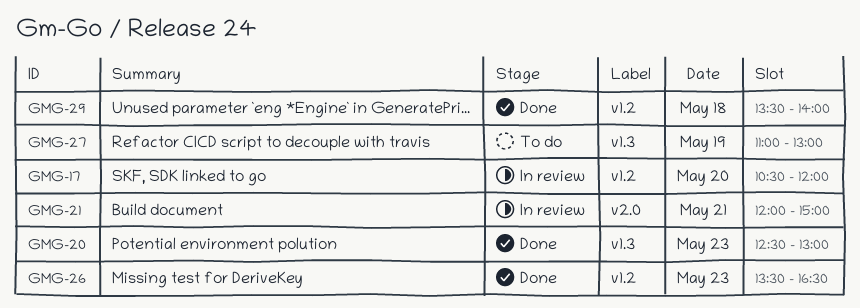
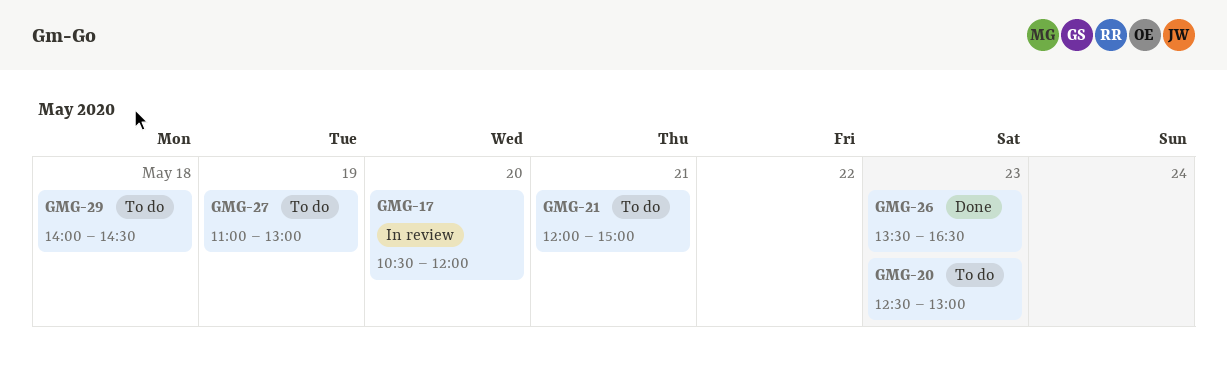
GMG-20, status: Done -> To do
GMG-21, status: In review -> To do
GMG-29, status: Done -> To do
GMG-29, begins: 13:30 -> 14:00
GMG-29, ends: 14:00 -> 14:30

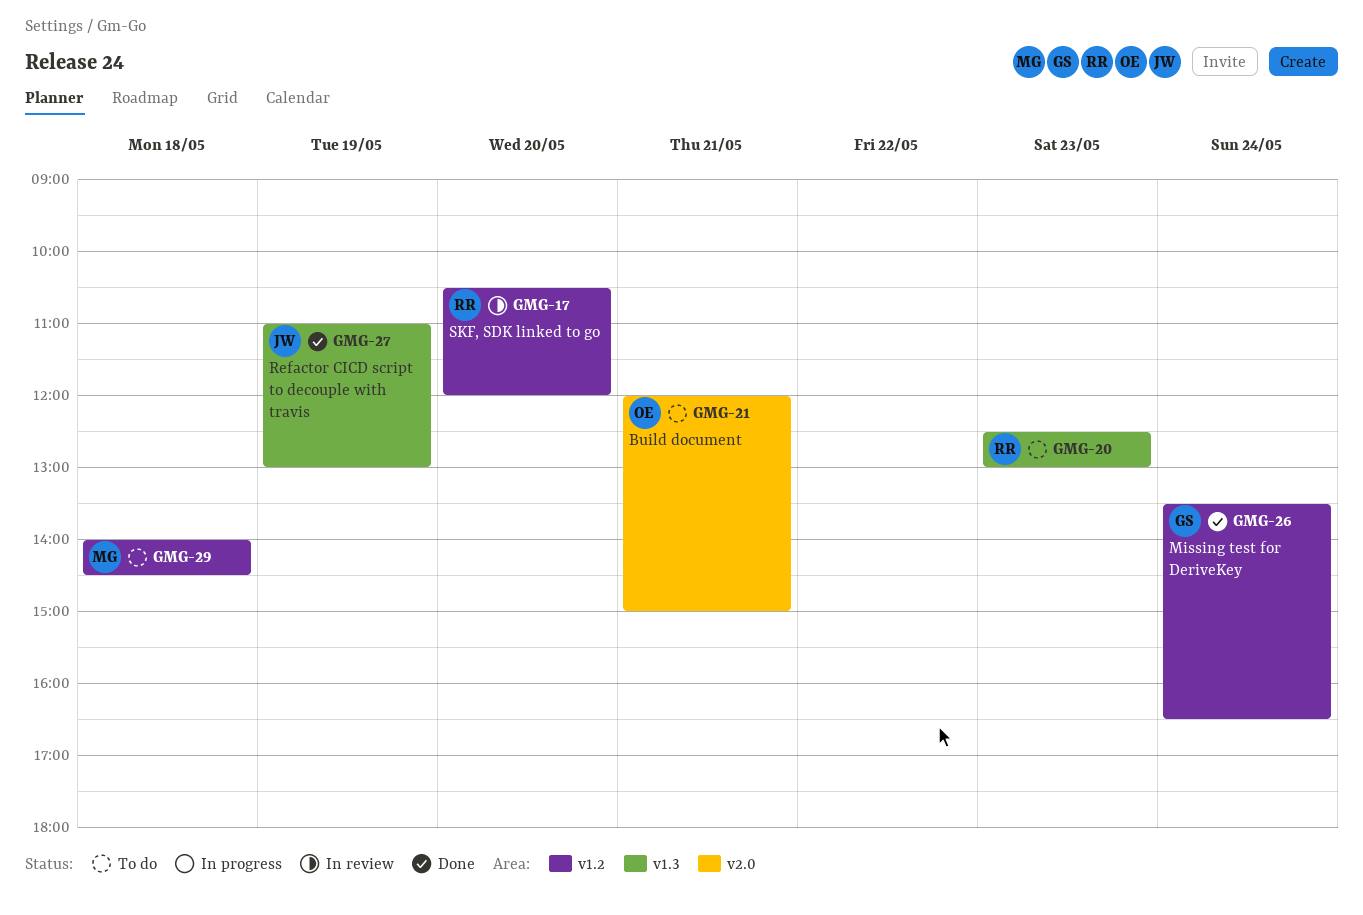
GMG-26, day: May 23 -> May 24
GMG-27, status: To do -> Done

